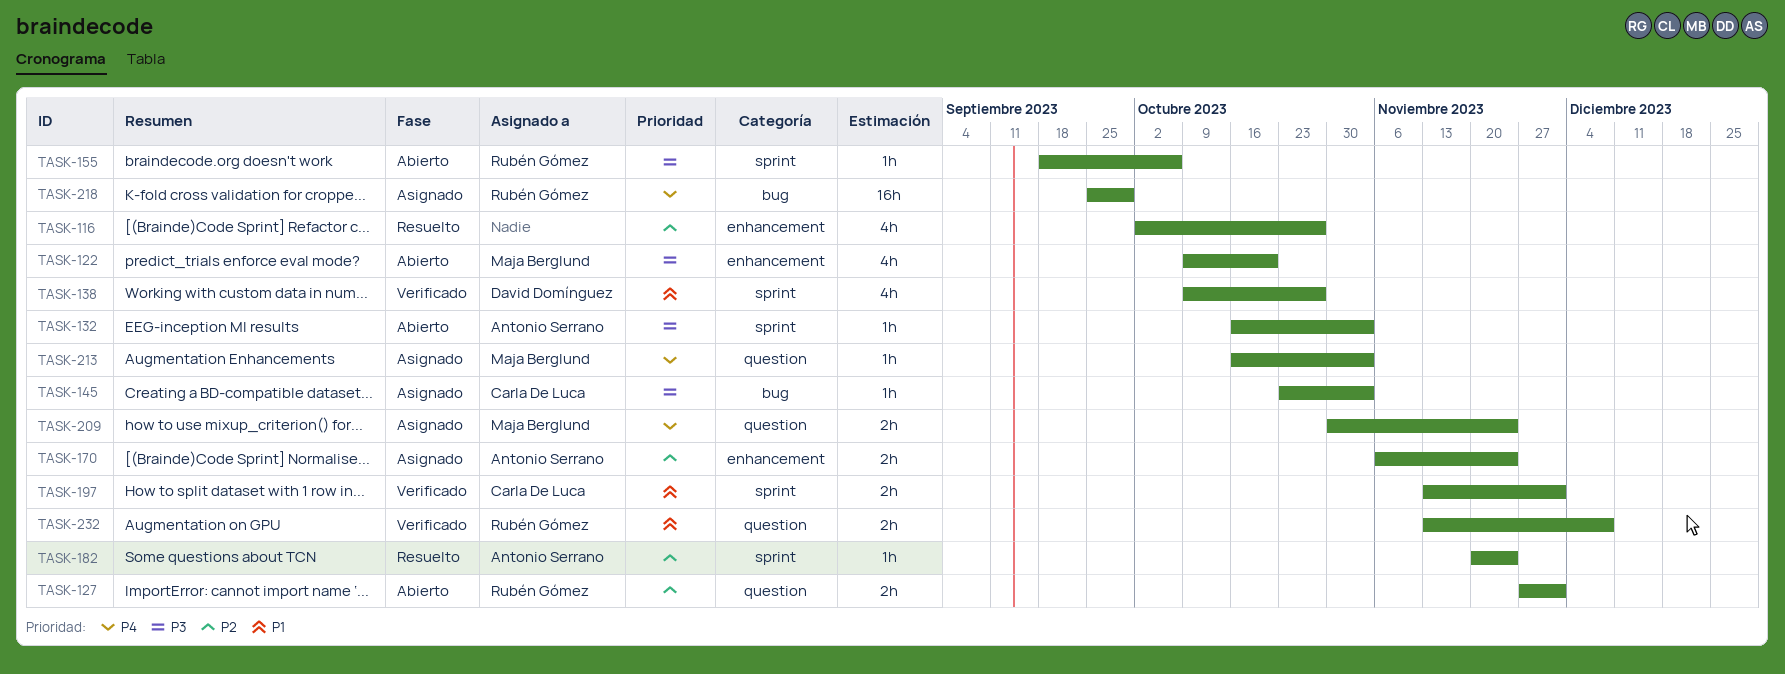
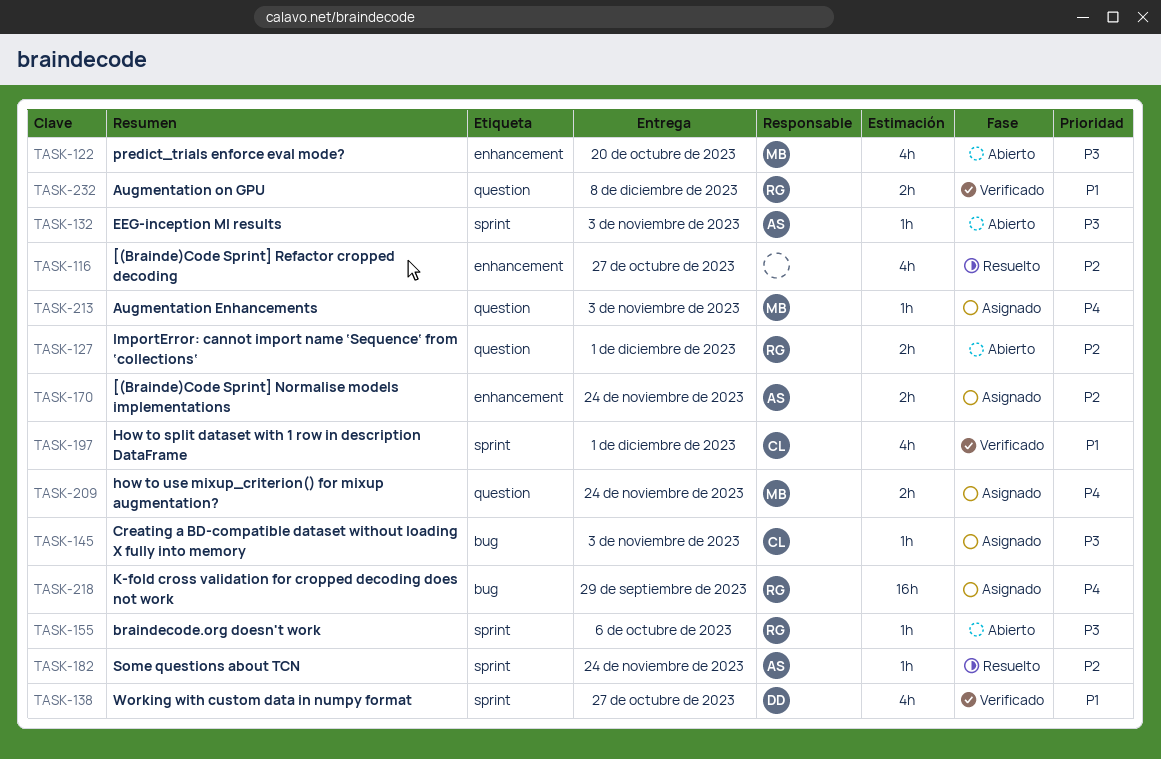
TASK-197, estimate: 2h -> 4h

